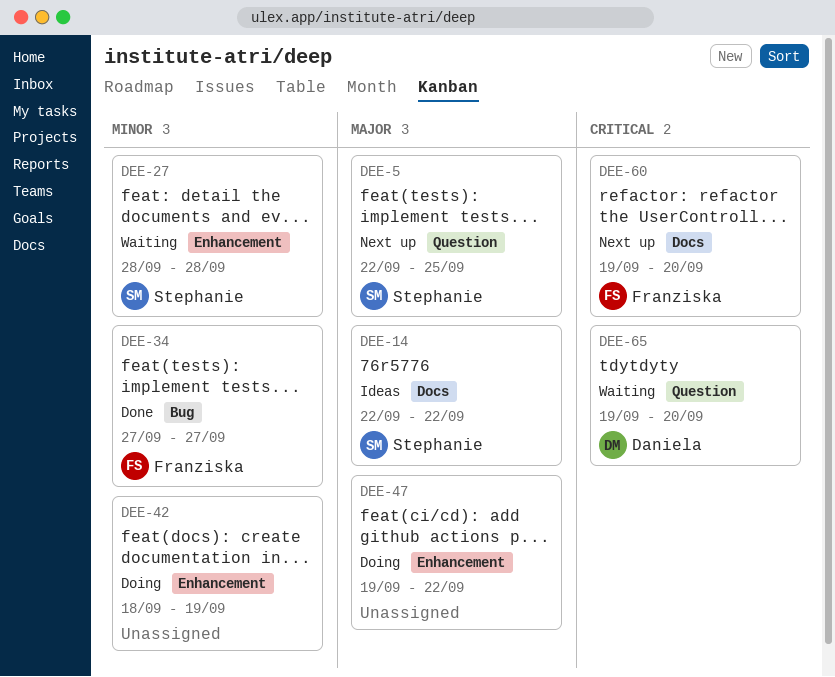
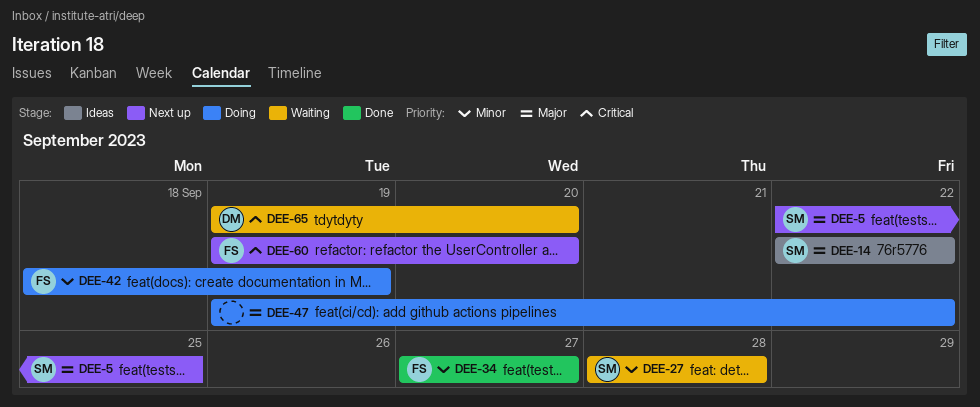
DEE-42, owner: none -> Franziska

